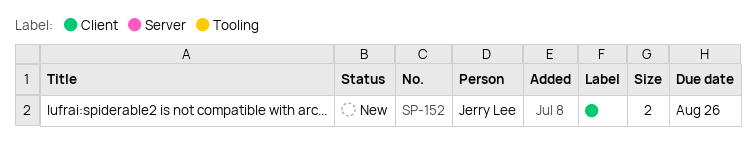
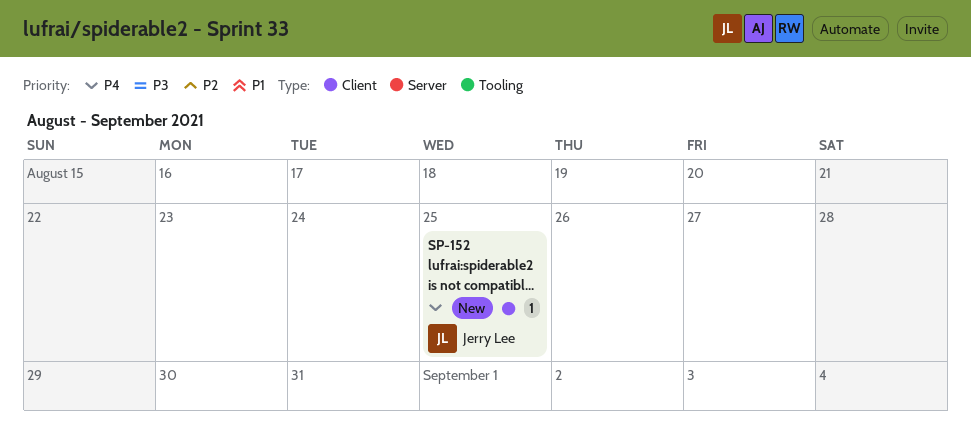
SP-152, estimate: 2 -> 1
SP-152, due: Aug 26 -> Aug 25

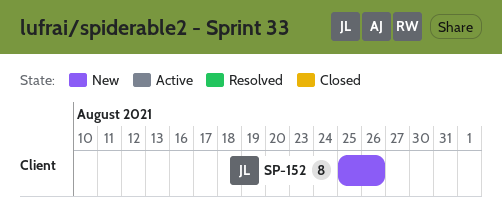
SP-152, estimate: 1 -> 8
SP-152, due: Aug 25 -> Aug 26

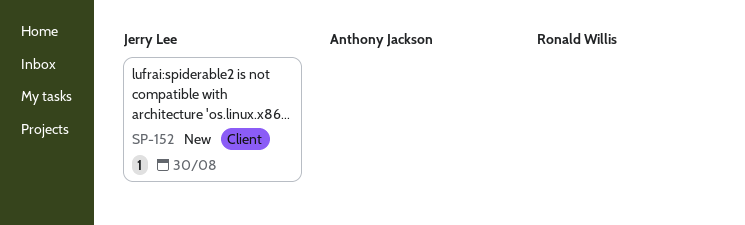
SP-152, estimate: 8 -> 1
SP-152, due: Aug 26 -> Aug 30

